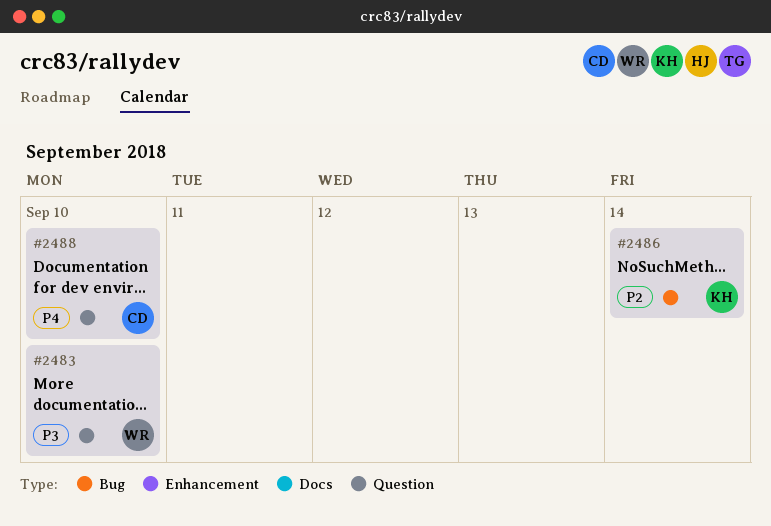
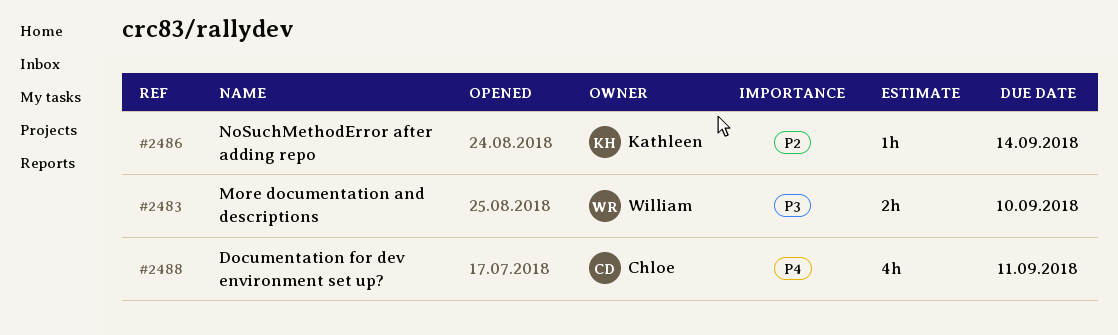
#2488, due: Sep 10 -> Sep 11

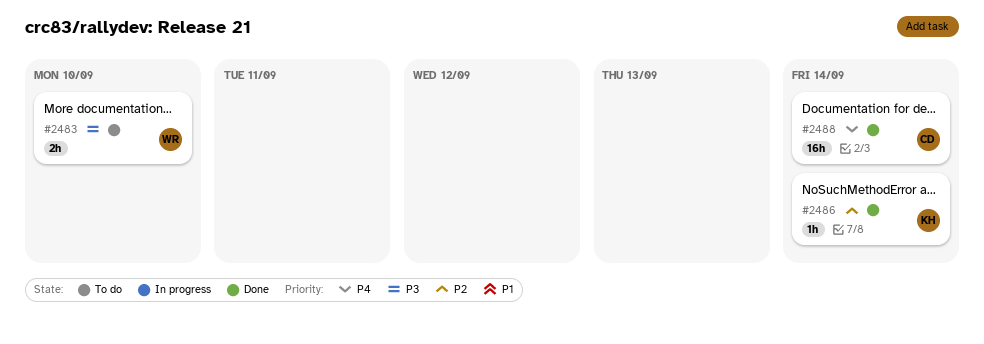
#2488, estimate: 4h -> 16h
#2488, due: Sep 11 -> Sep 14

